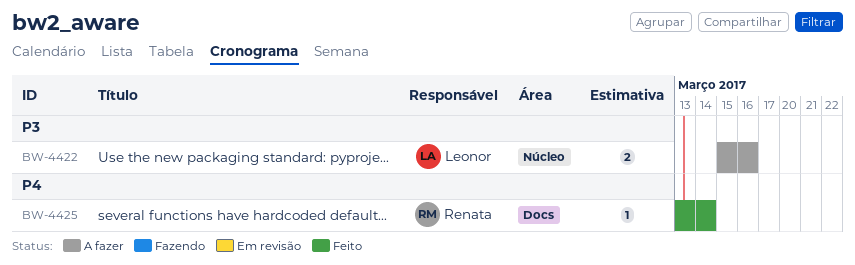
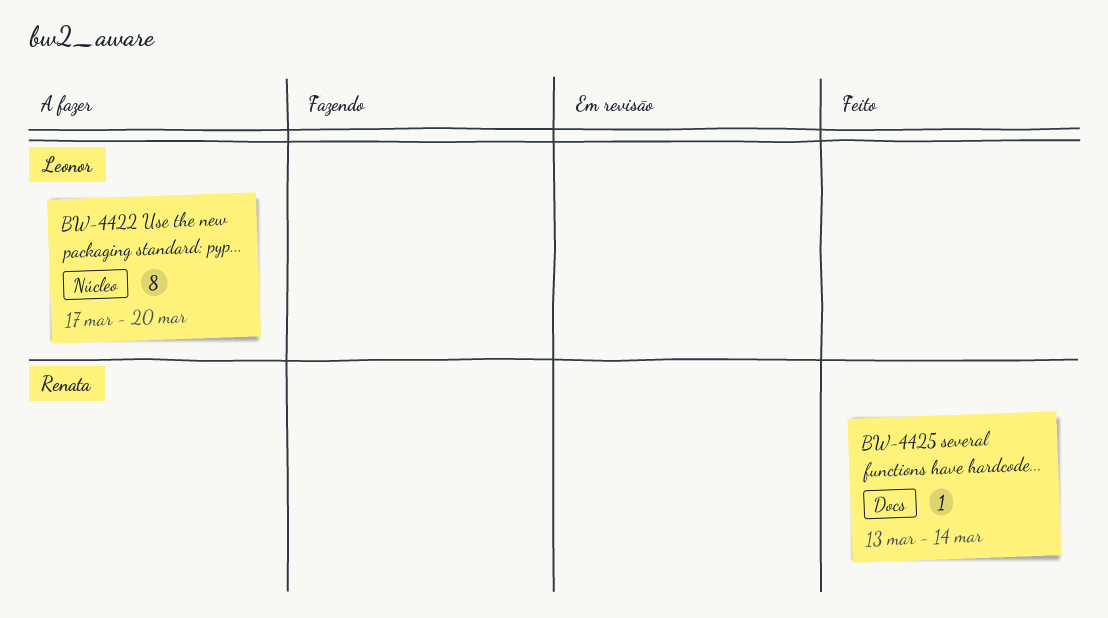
BW-4422, estimate: 2 -> 8
BW-4422, start: Mar 15 -> Mar 17
BW-4422, due: Mar 16 -> Mar 20

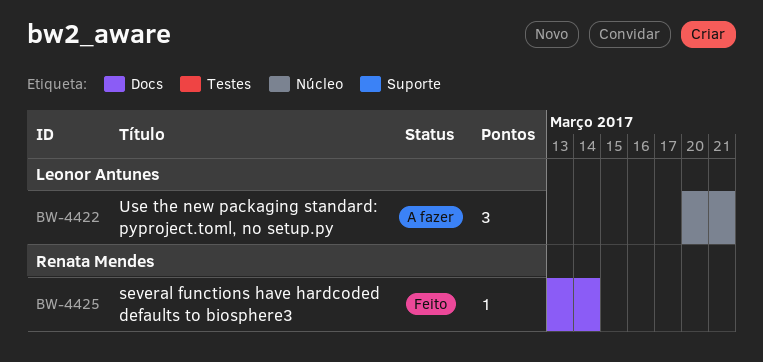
BW-4422, estimate: 8 -> 3
BW-4422, start: Mar 17 -> Mar 20
BW-4422, due: Mar 20 -> Mar 21

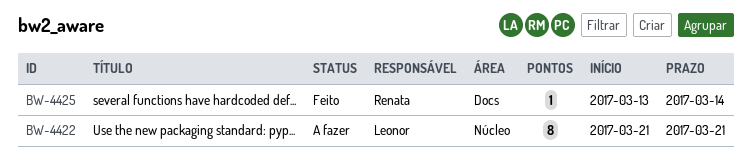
BW-4422, estimate: 3 -> 8
BW-4422, start: Mar 20 -> Mar 21

